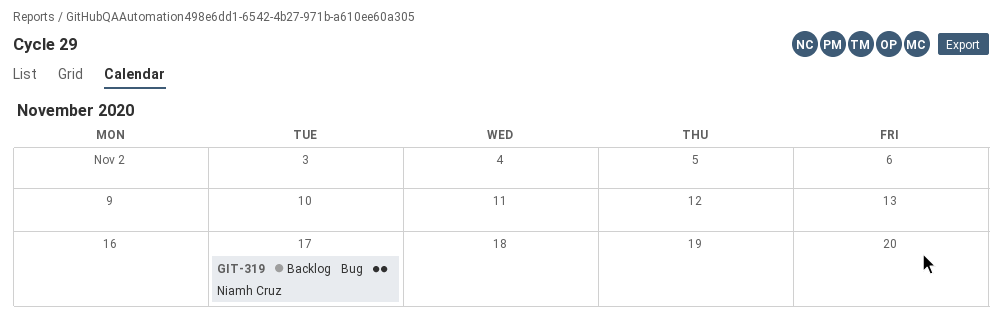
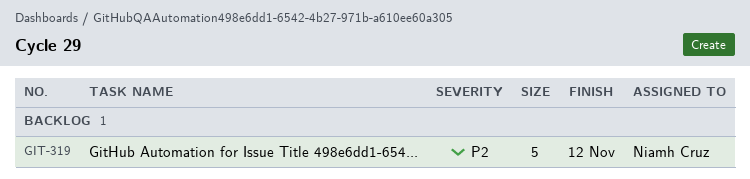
GIT-319, estimate: 2 -> 5
GIT-319, due: Nov 17 -> Nov 12

